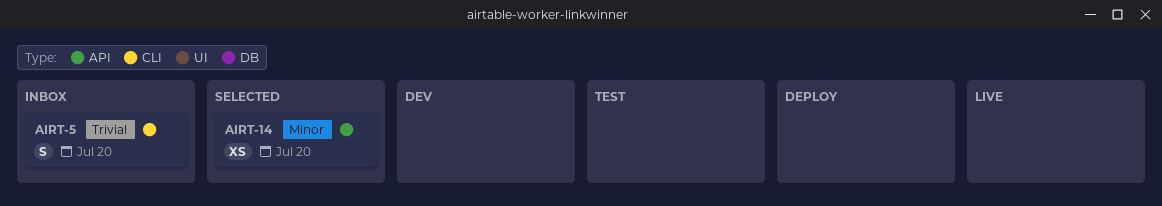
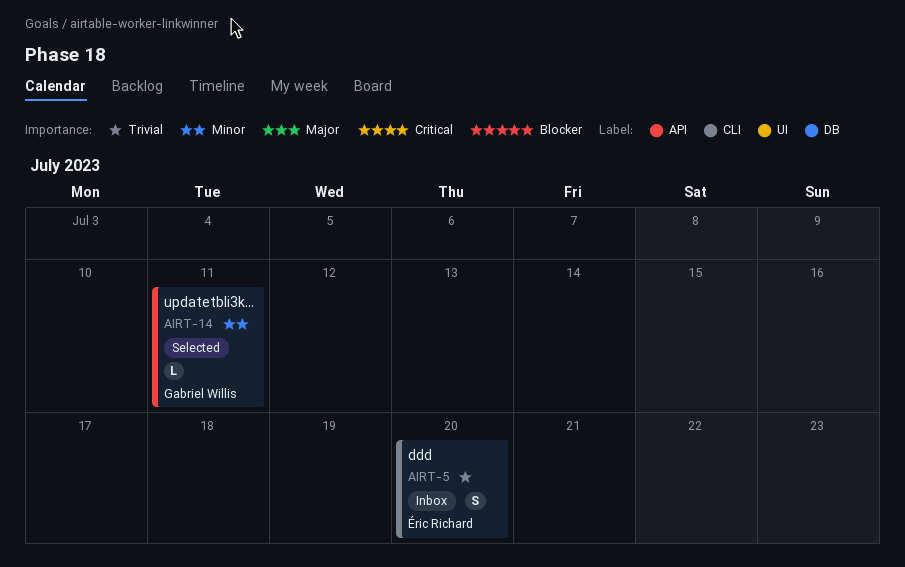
AIRT-14, estimate: XS -> L
AIRT-14, due: Jul 20 -> Jul 11

